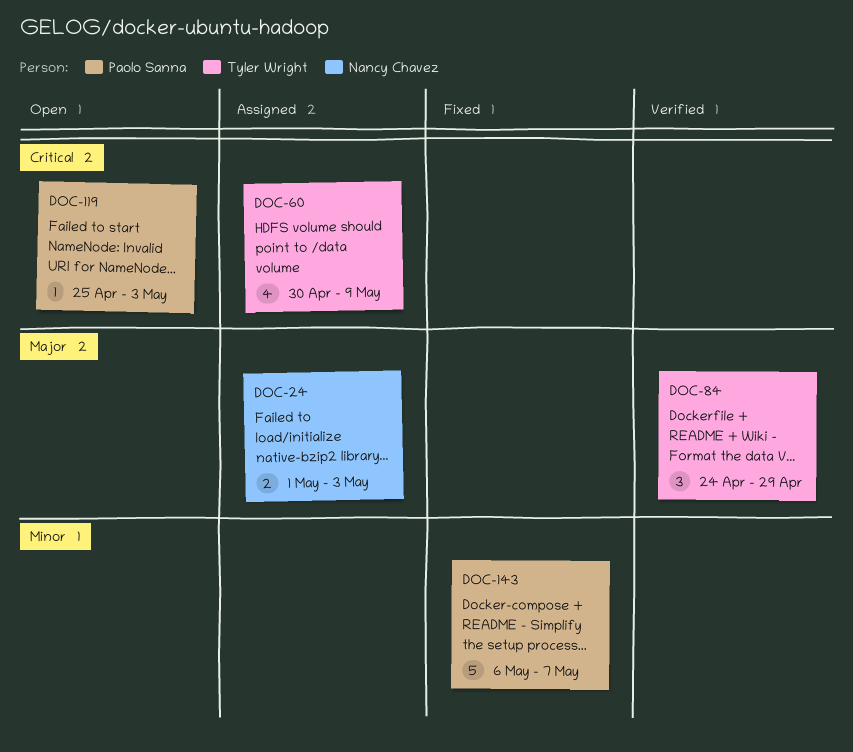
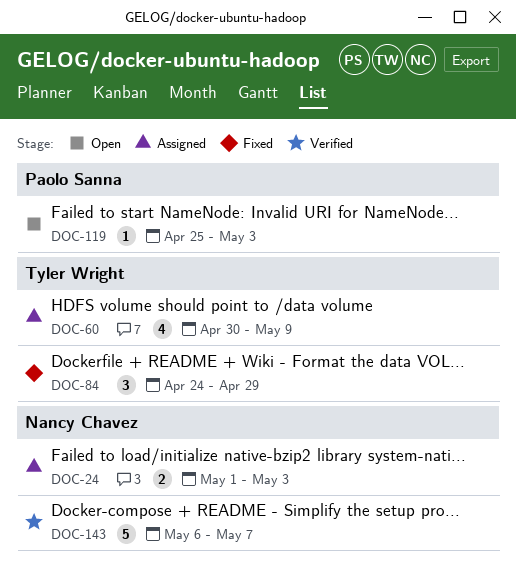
DOC-84, status: Verified -> Fixed
DOC-143, status: Fixed -> Verified
DOC-143, owner: Paolo Sanna -> Nancy Chavez

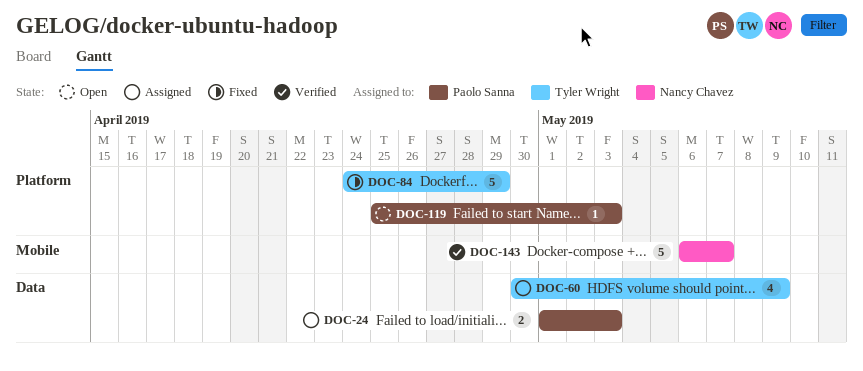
DOC-24, owner: Nancy Chavez -> Paolo Sanna
DOC-84, estimate: 3 -> 5

